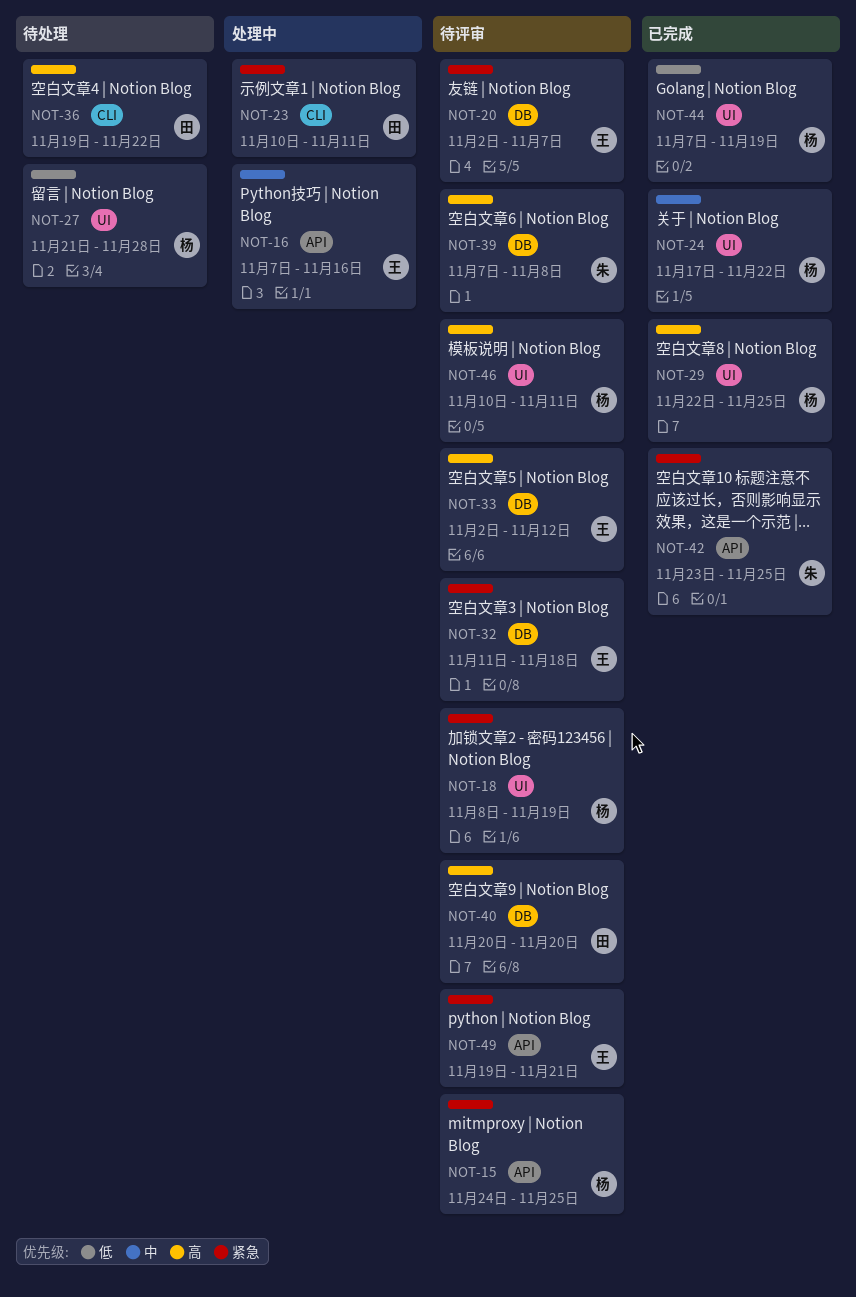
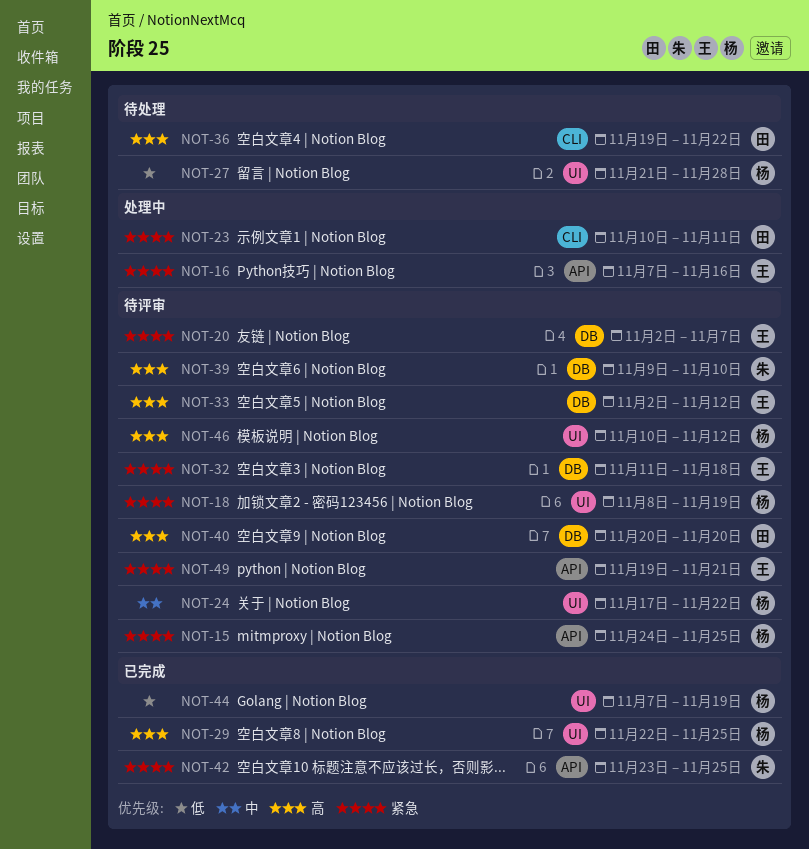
NOT-16, priority: 中 -> 紧急
NOT-24, status: 已完成 -> 待评审
NOT-39, start: Nov 7 -> Nov 9
NOT-39, due: Nov 8 -> Nov 10
NOT-46, due: Nov 11 -> Nov 12

